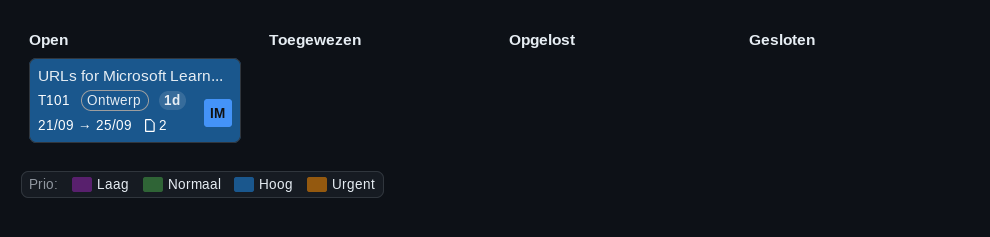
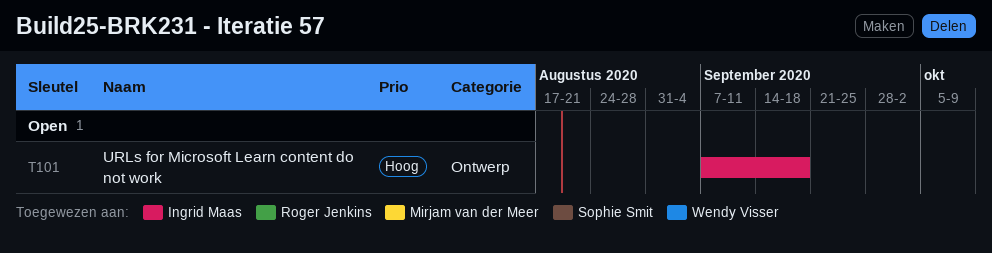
T101, start: Sep 21 -> Sep 7
T101, due: Sep 25 -> Sep 18

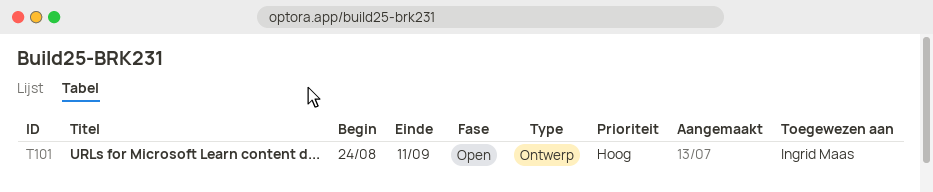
T101, start: Sep 7 -> Aug 24
T101, due: Sep 18 -> Sep 11

